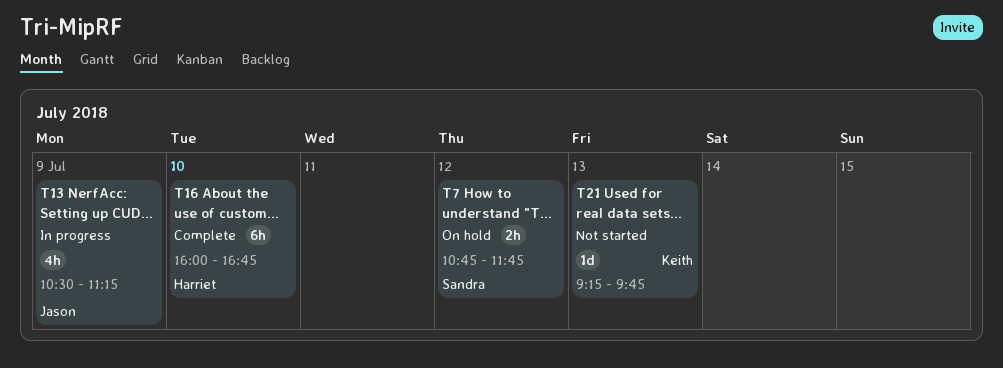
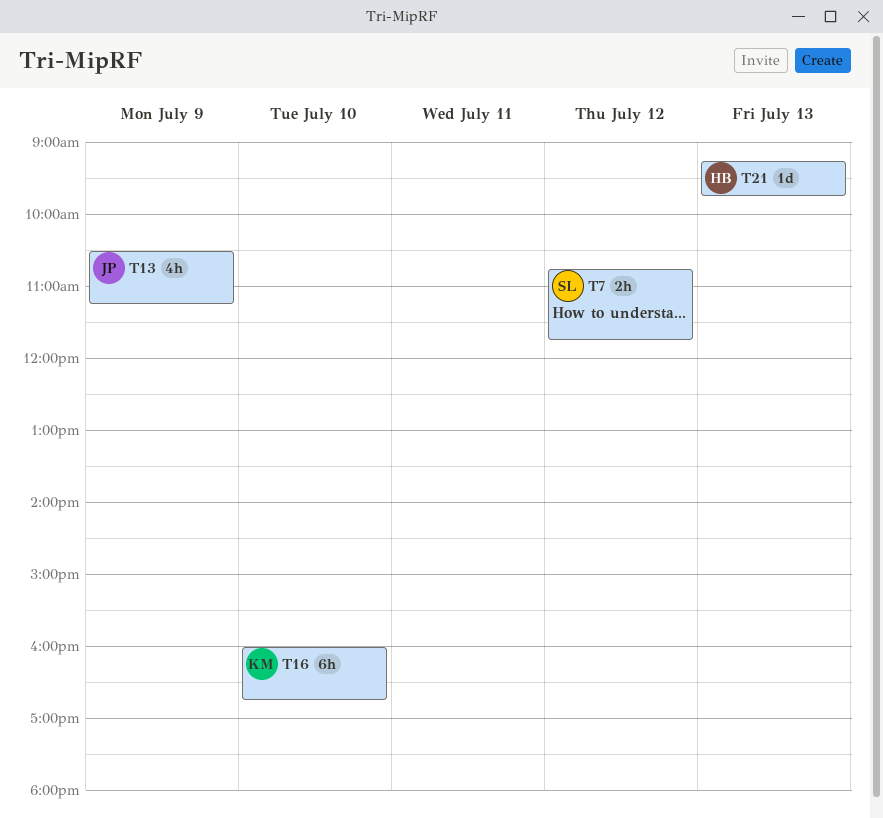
T16, owner: Harriet -> Keith
T21, owner: Keith -> Harriet

